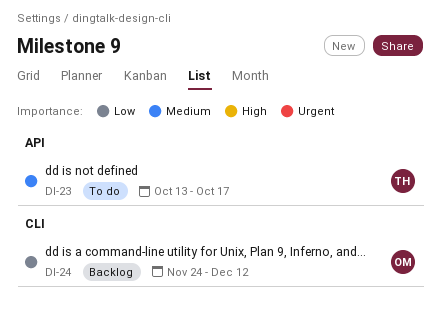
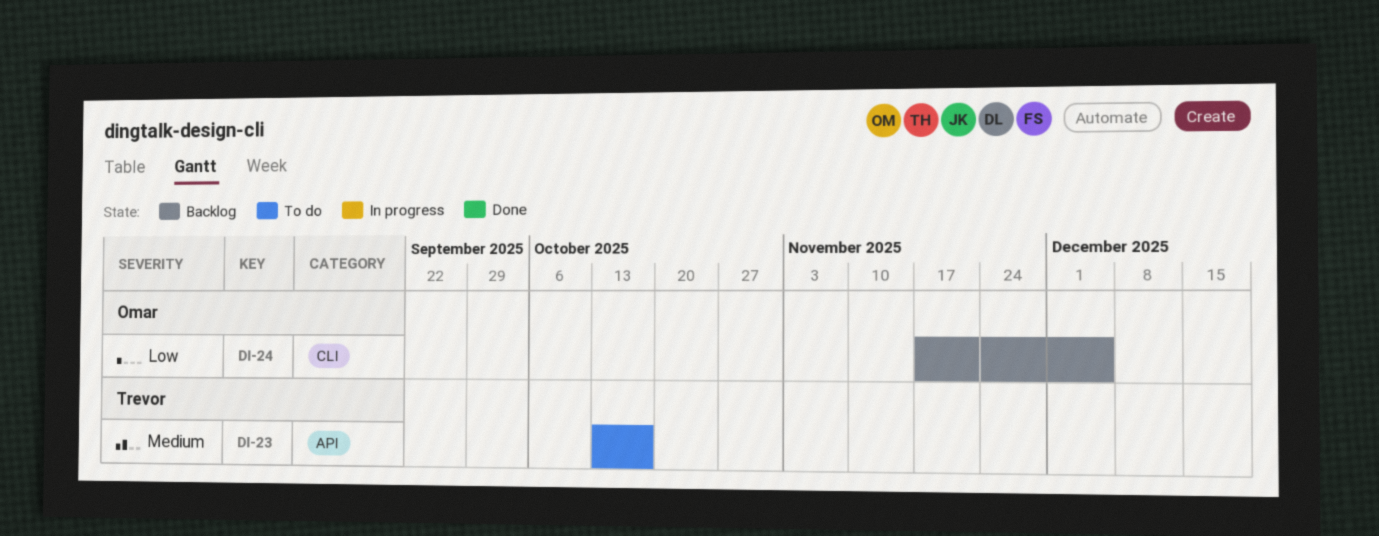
DI-24, start: Nov 24 -> Nov 17
DI-24, due: Dec 12 -> Dec 5

